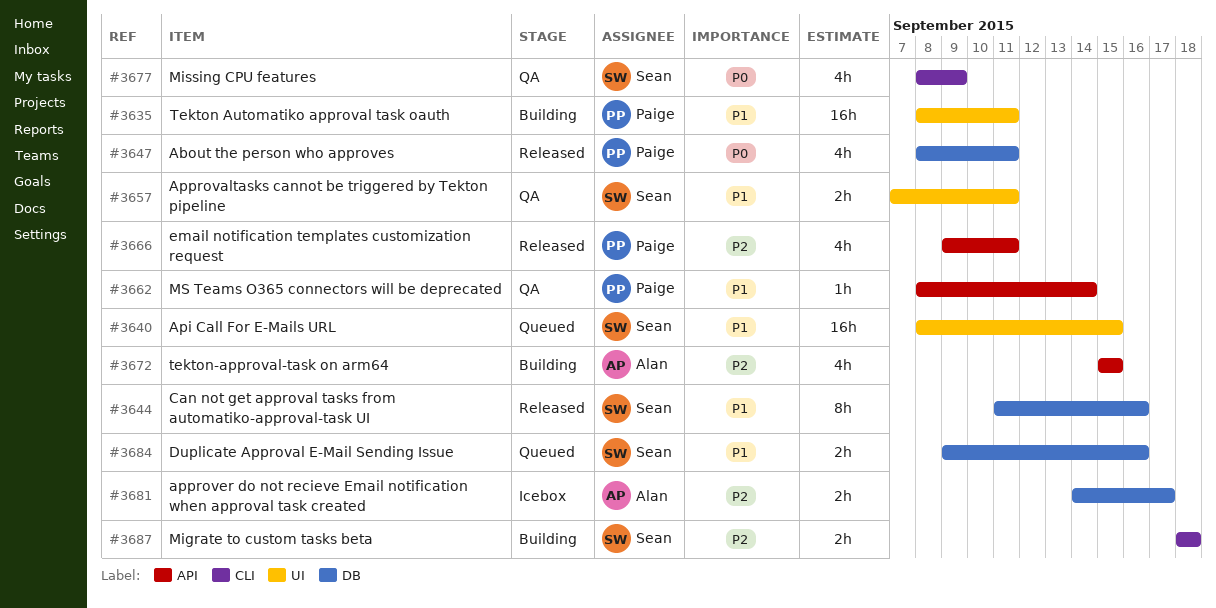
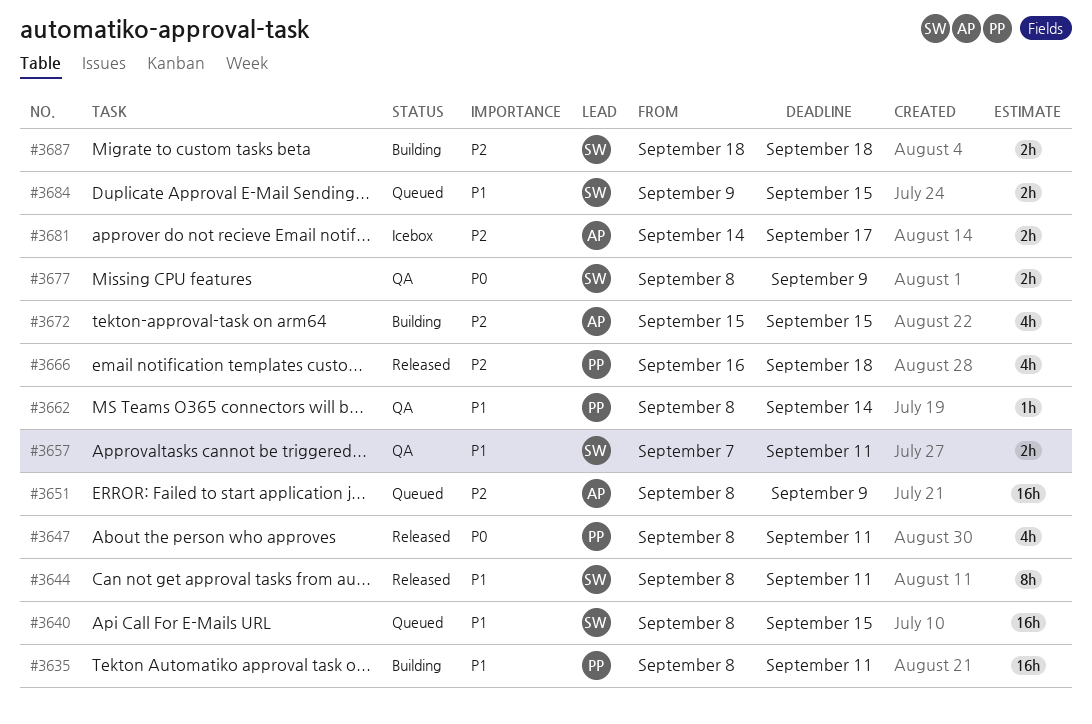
#3644, start: Sep 11 -> Sep 8
#3644, due: Sep 16 -> Sep 11
#3651: none -> present
#3666, start: Sep 9 -> Sep 16
#3666, due: Sep 11 -> Sep 18
#3677, estimate: 4h -> 2h
#3684, due: Sep 16 -> Sep 15

